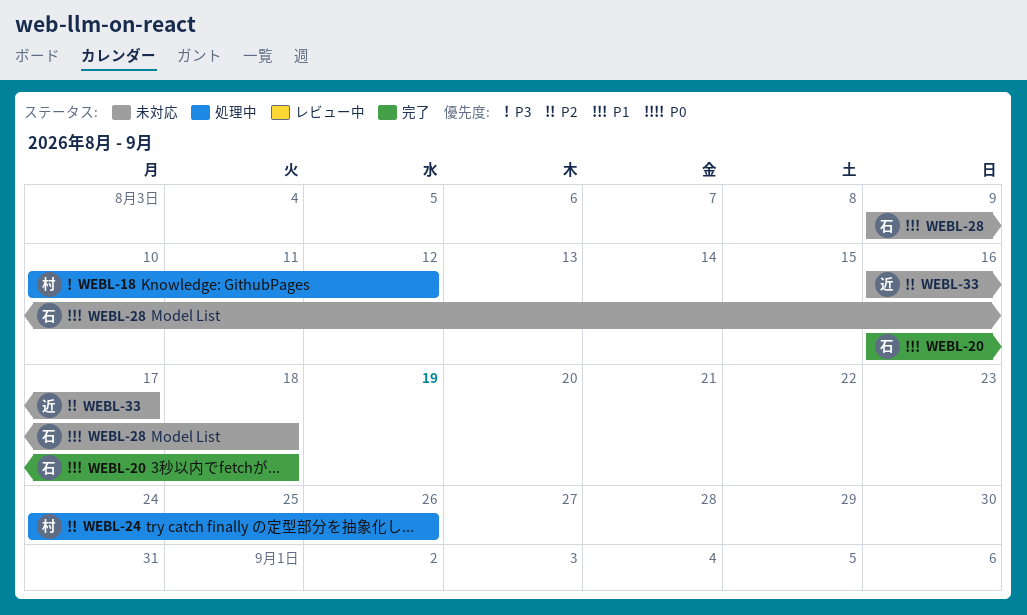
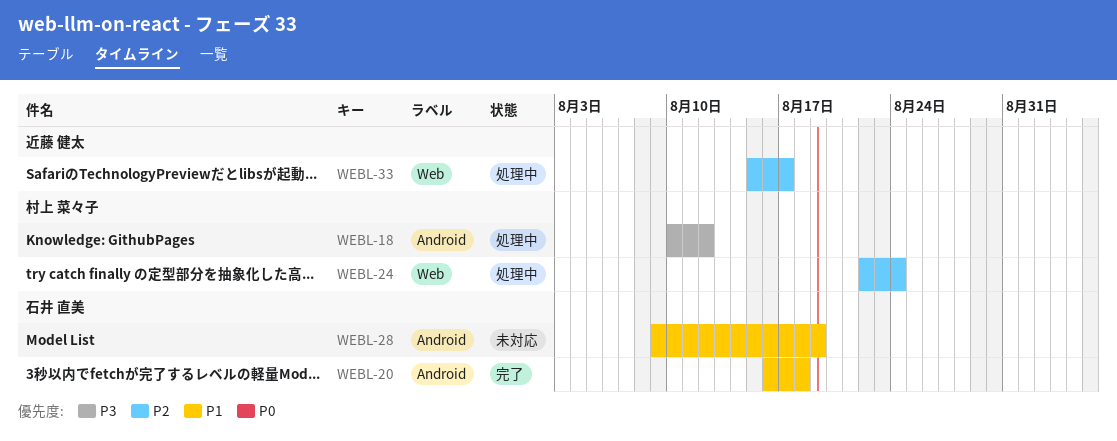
WEBL-24, start: Aug 24 -> Aug 22
WEBL-24, due: Aug 26 -> Aug 24
WEBL-28, due: Aug 18 -> Aug 19
WEBL-33, status: 未対応 -> 処理中
WEBL-33, start: Aug 16 -> Aug 15

